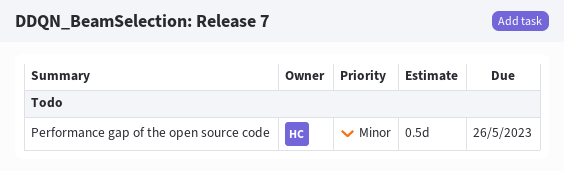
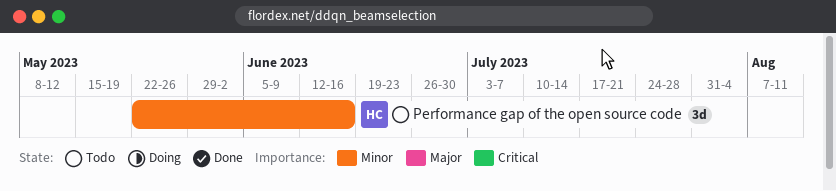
Performance gap of the open source code, estimate: 0.5d -> 3d
Performance gap of the open source code, due: May 26 -> Jun 16

